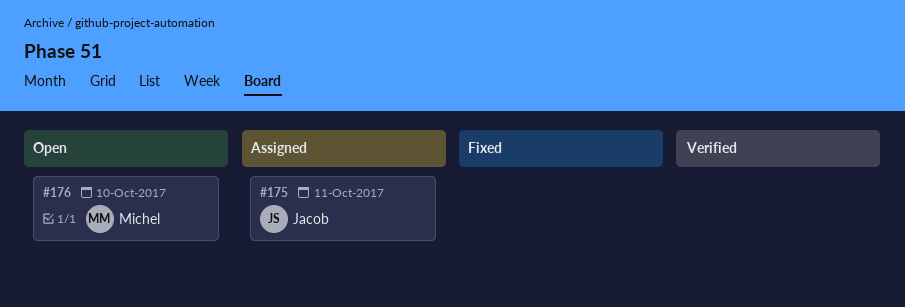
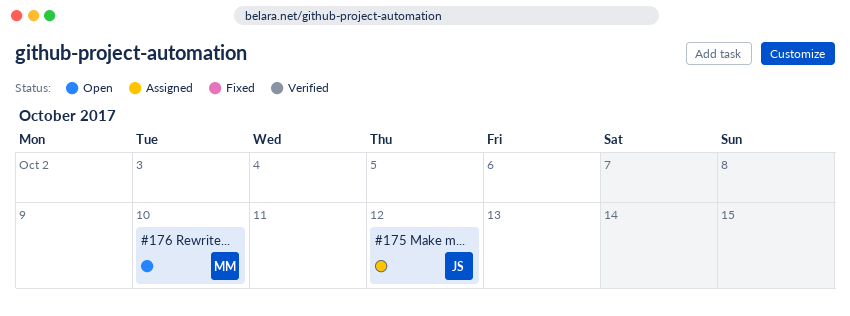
#175, due: Oct 11 -> Oct 12

